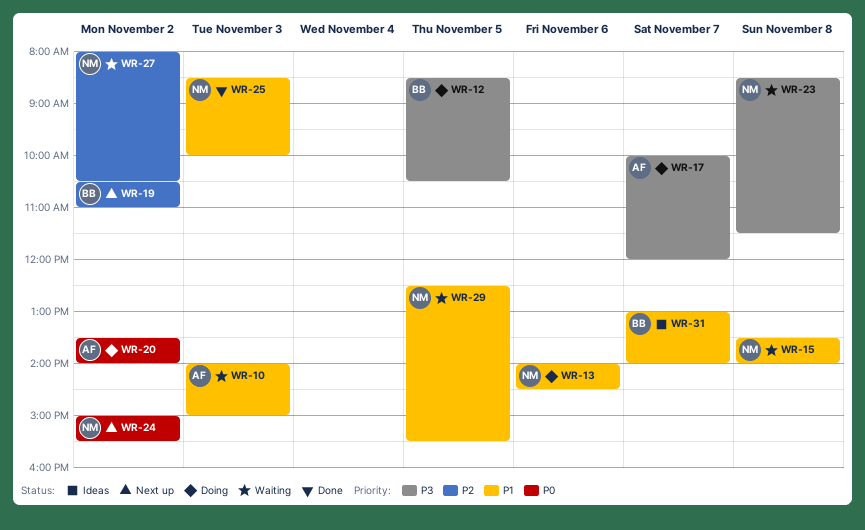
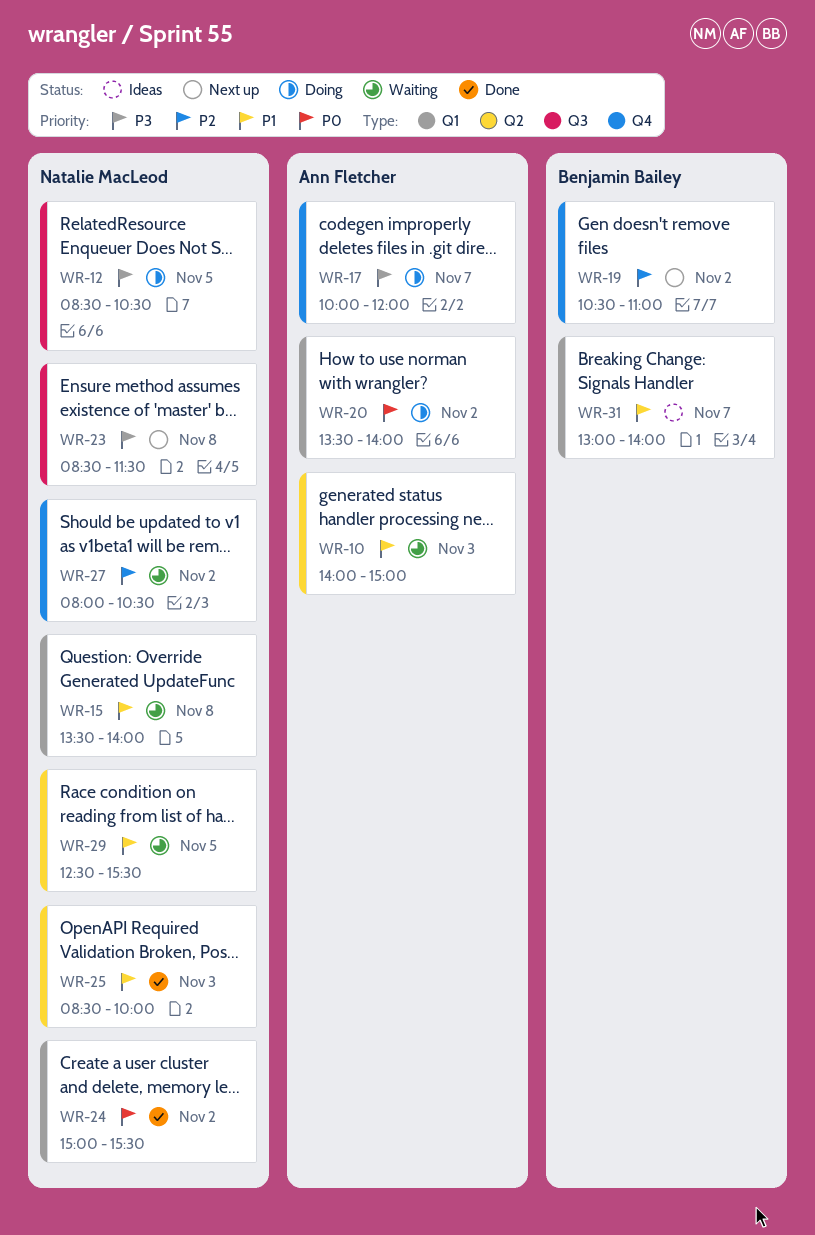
WR-12, owner: Benjamin Bailey -> Natalie MacLeod
WR-13: present -> none
WR-23, status: Waiting -> Next up
WR-24, status: Next up -> Done

